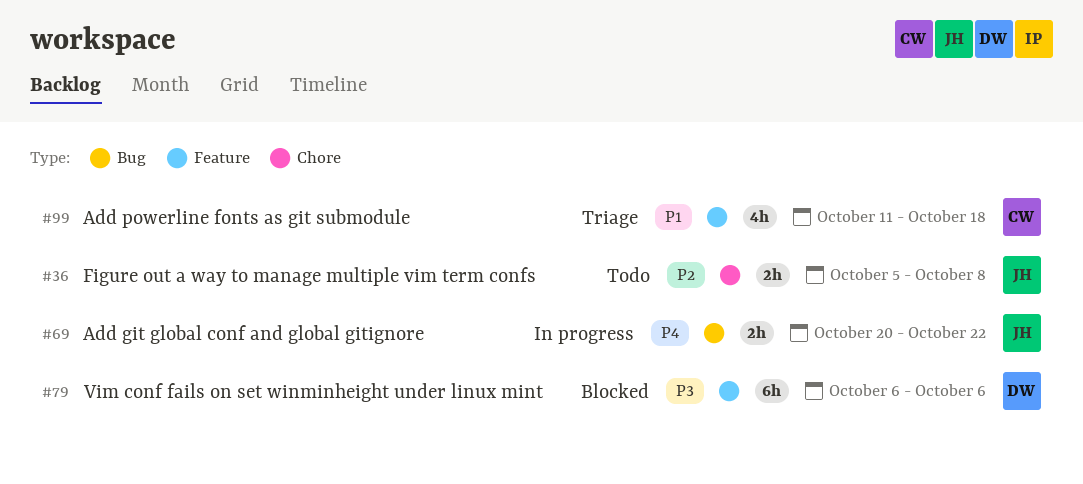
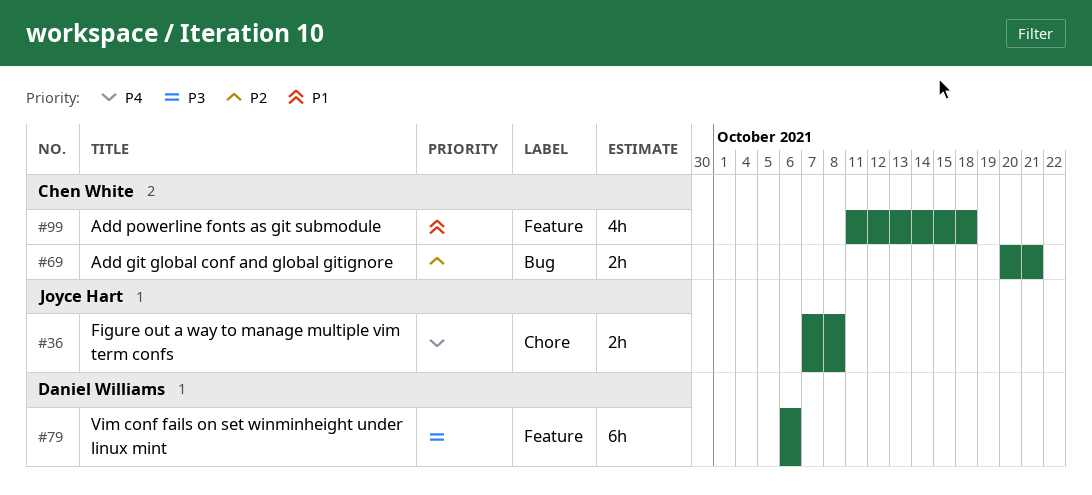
#36, priority: P2 -> P4
#36, start: Oct 5 -> Oct 7
#69, owner: Joyce Hart -> Chen White
#69, priority: P4 -> P2
#69, due: Oct 22 -> Oct 21

